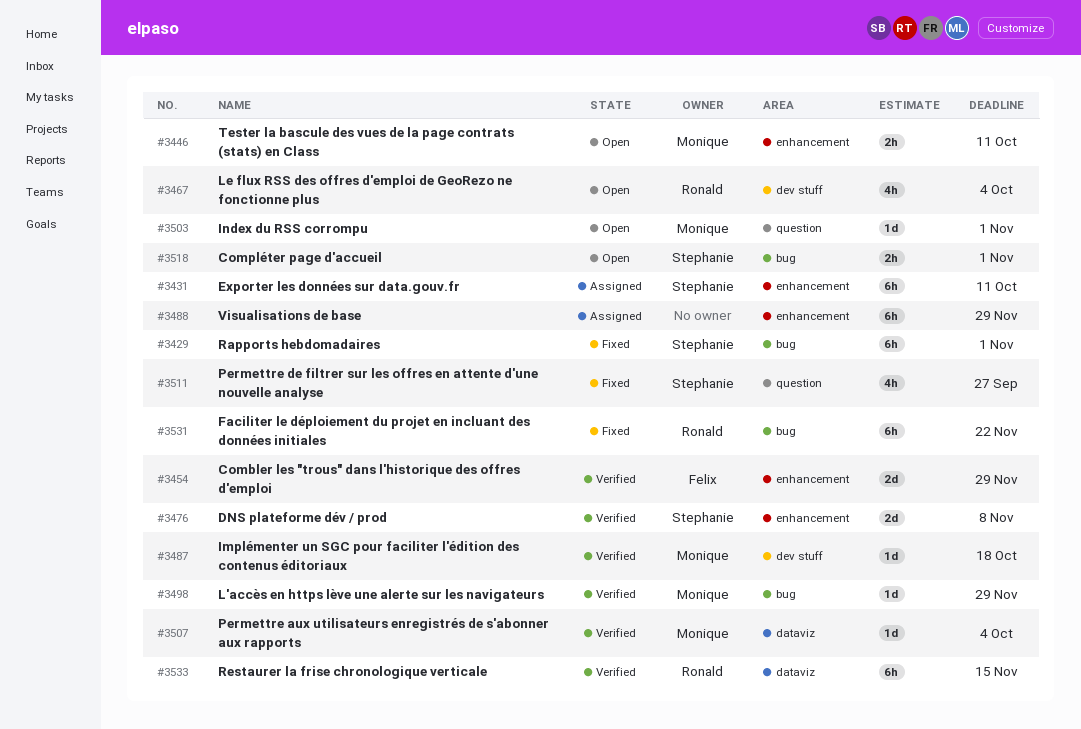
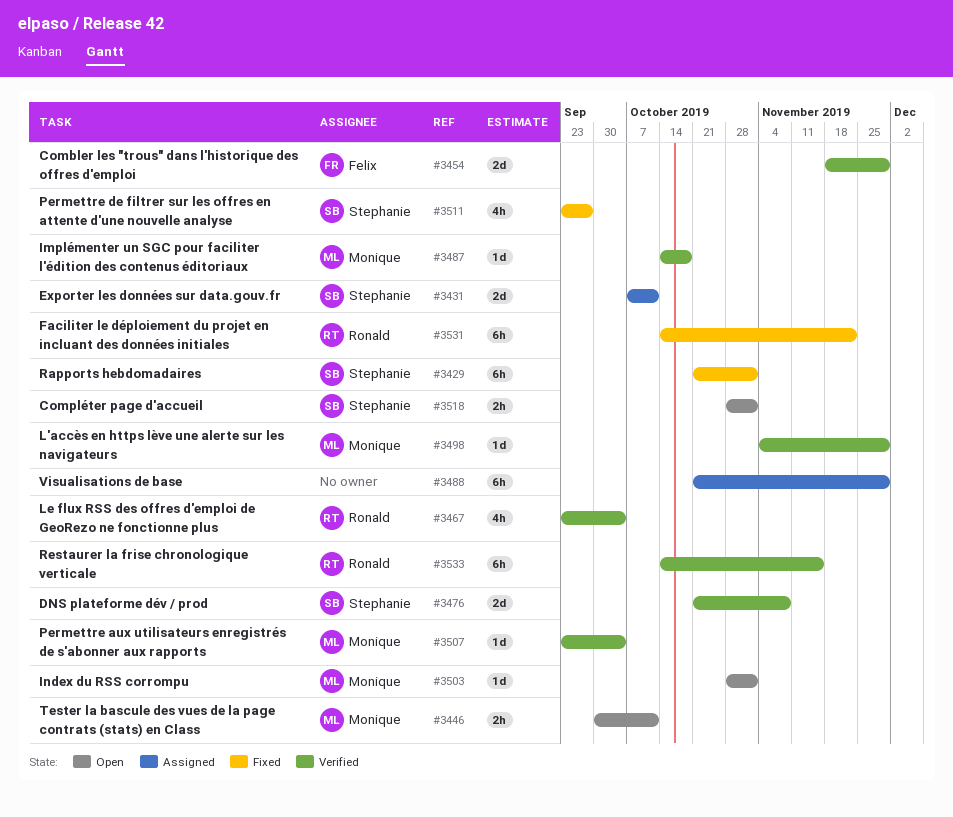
#3431, estimate: 6h -> 2d
#3467, status: Open -> Verified

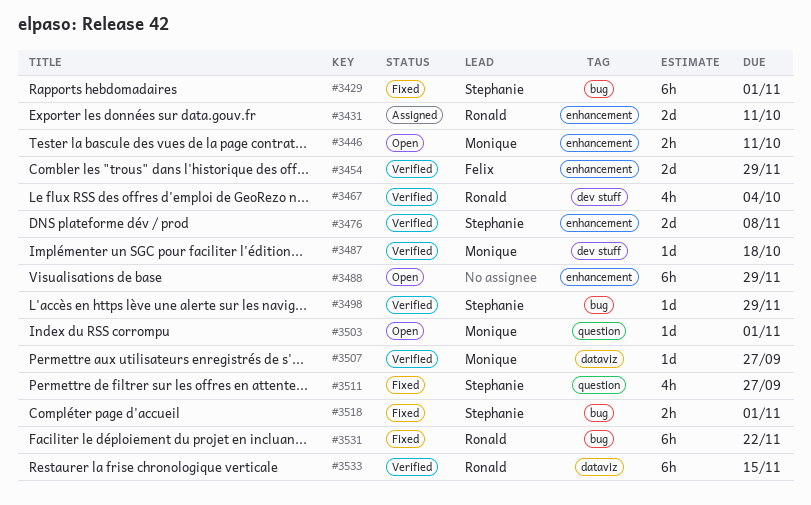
#3431, owner: Stephanie -> Ronald
#3488, status: Assigned -> Open
#3498, owner: Monique -> Stephanie
#3507, due: Oct 4 -> Sep 27
#3518, status: Open -> Fixed

